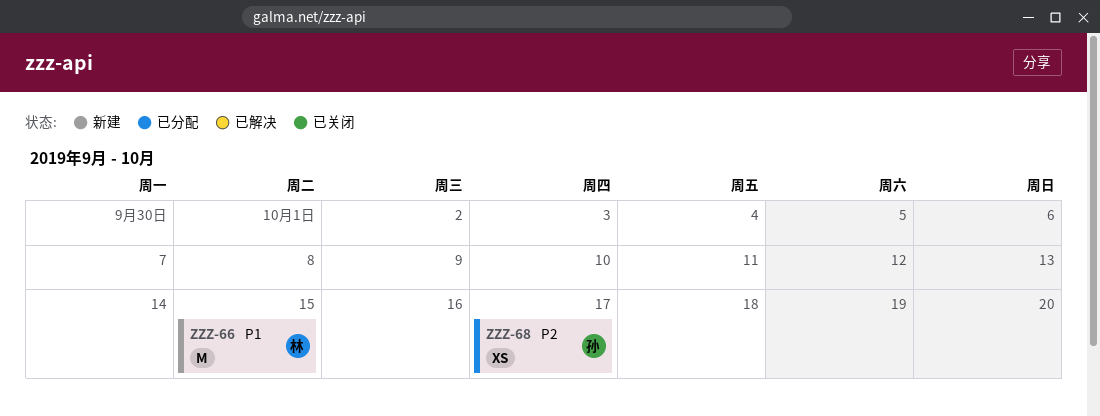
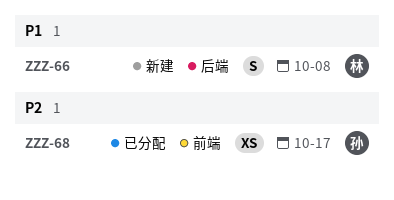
ZZZ-66, estimate: M -> S
ZZZ-66, due: Oct 15 -> Oct 8

